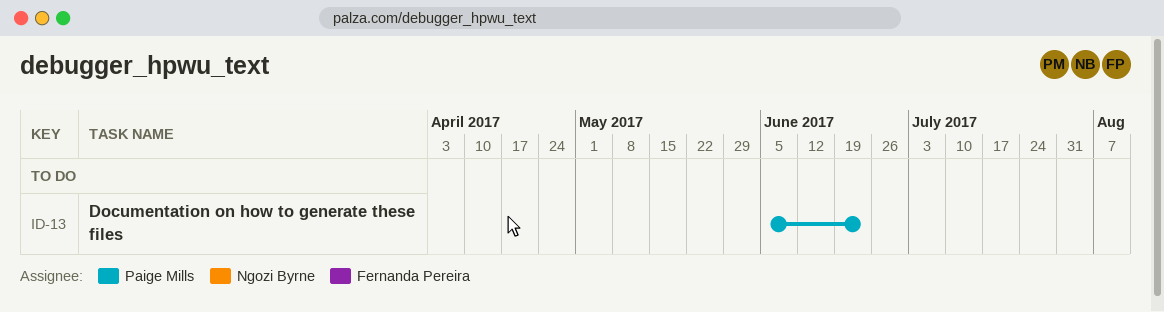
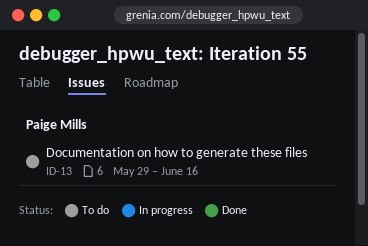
ID-13, start: Jun 5 -> May 29
ID-13, due: Jun 23 -> Jun 16

